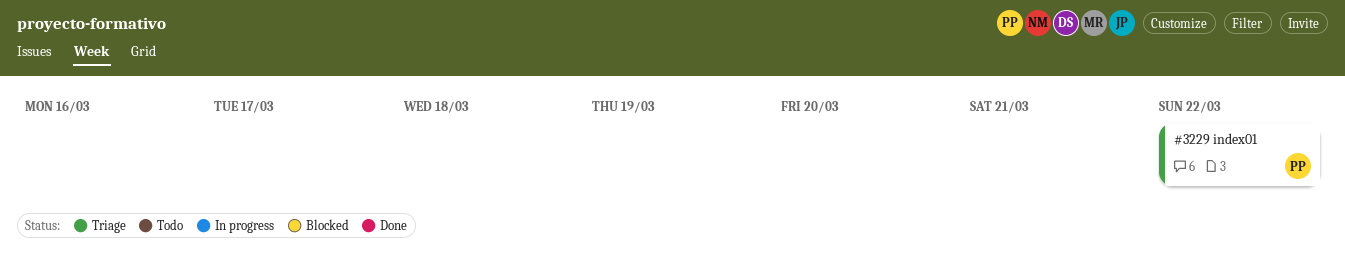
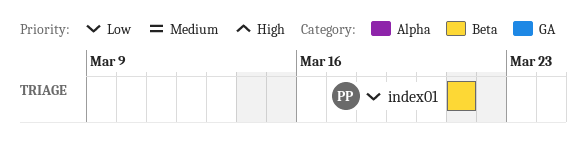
index01, due: Mar 22 -> Mar 21

